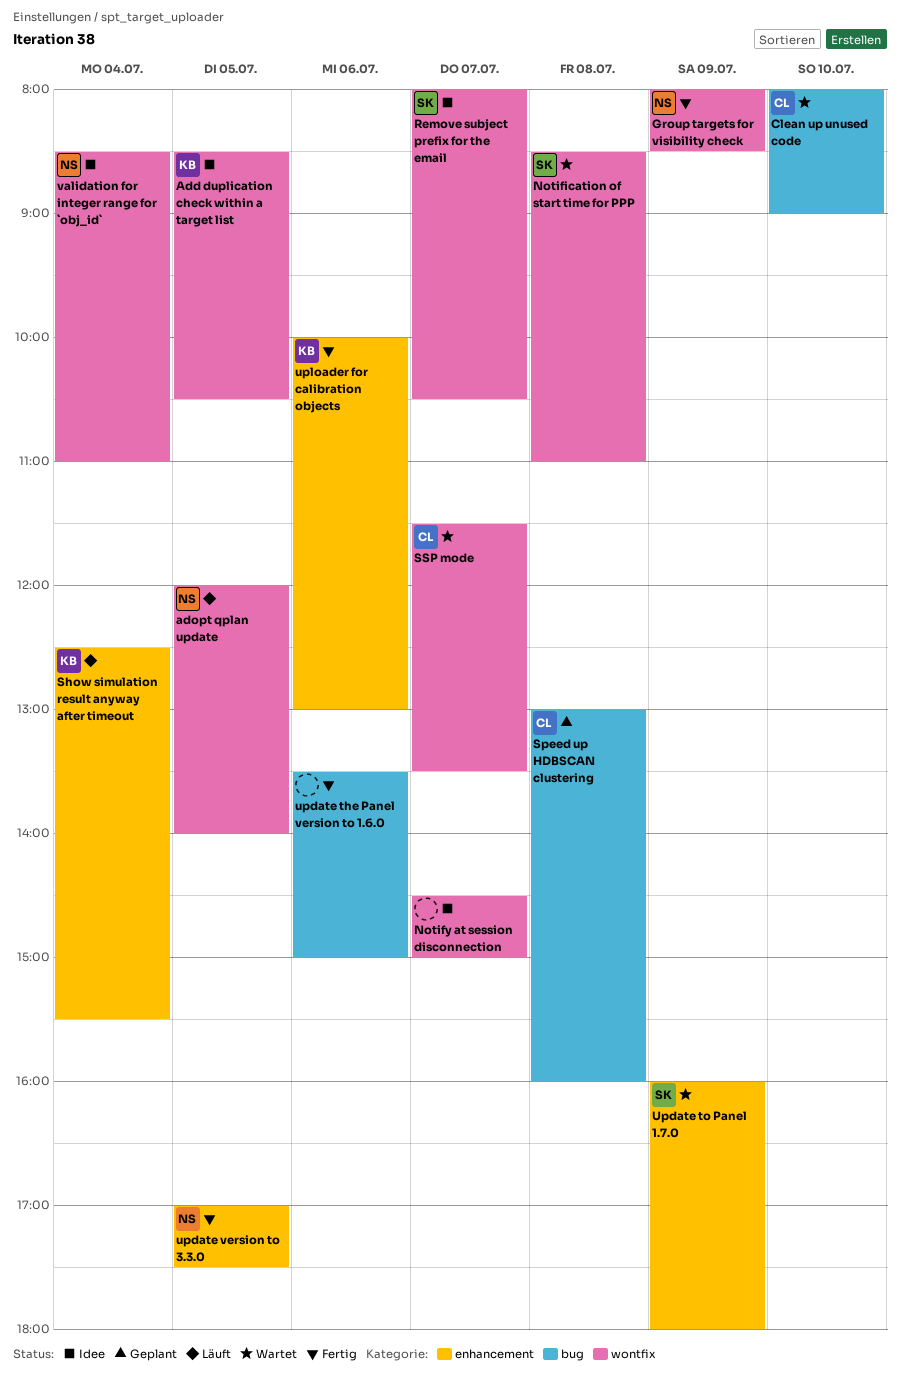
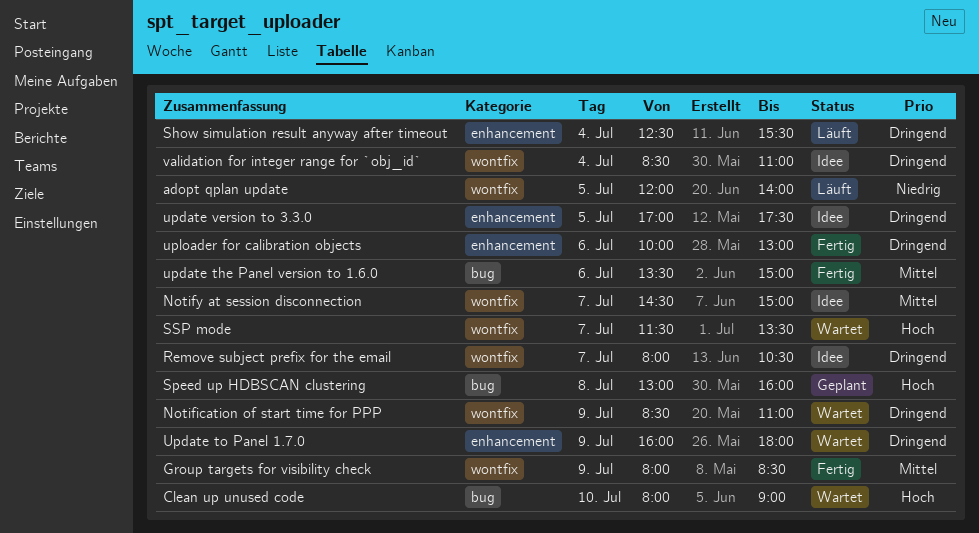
Add duplication check within a target list: present -> none
Notification of start time for PPP, day: Jul 8 -> Jul 9
update version to 3.3.0, status: Fertig -> Idee

